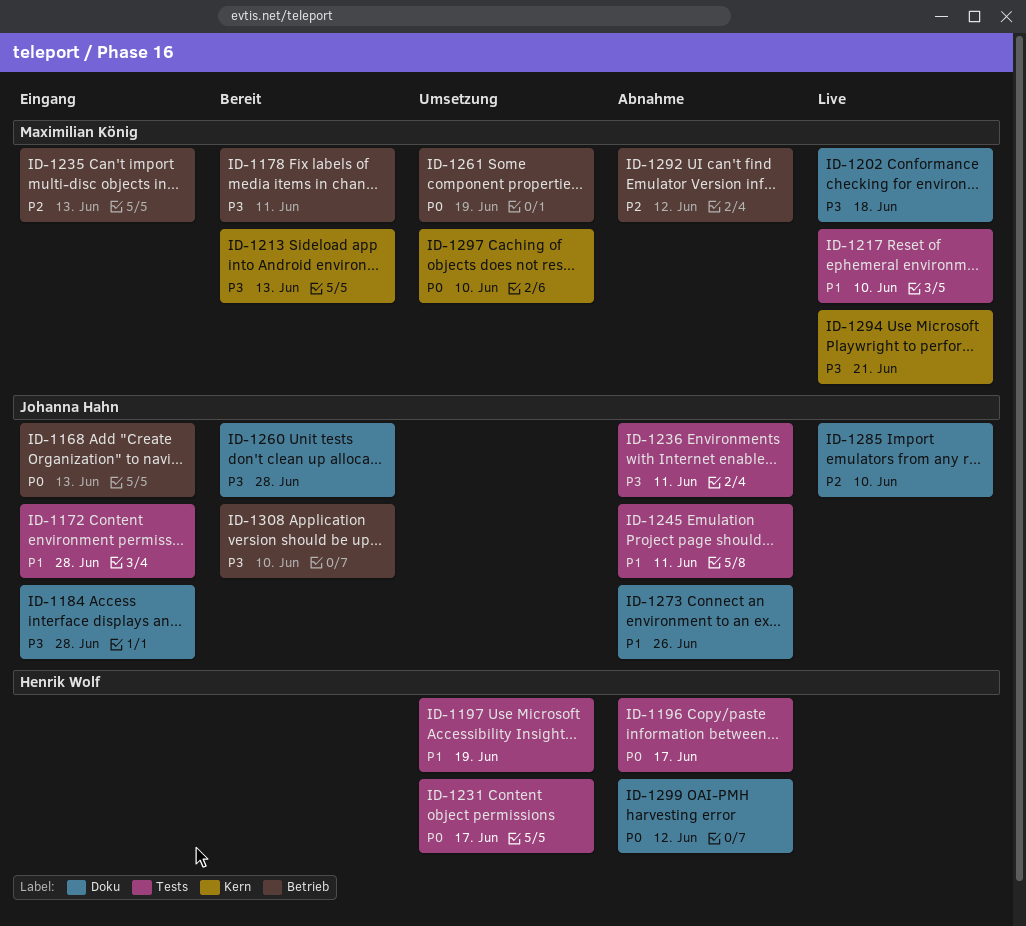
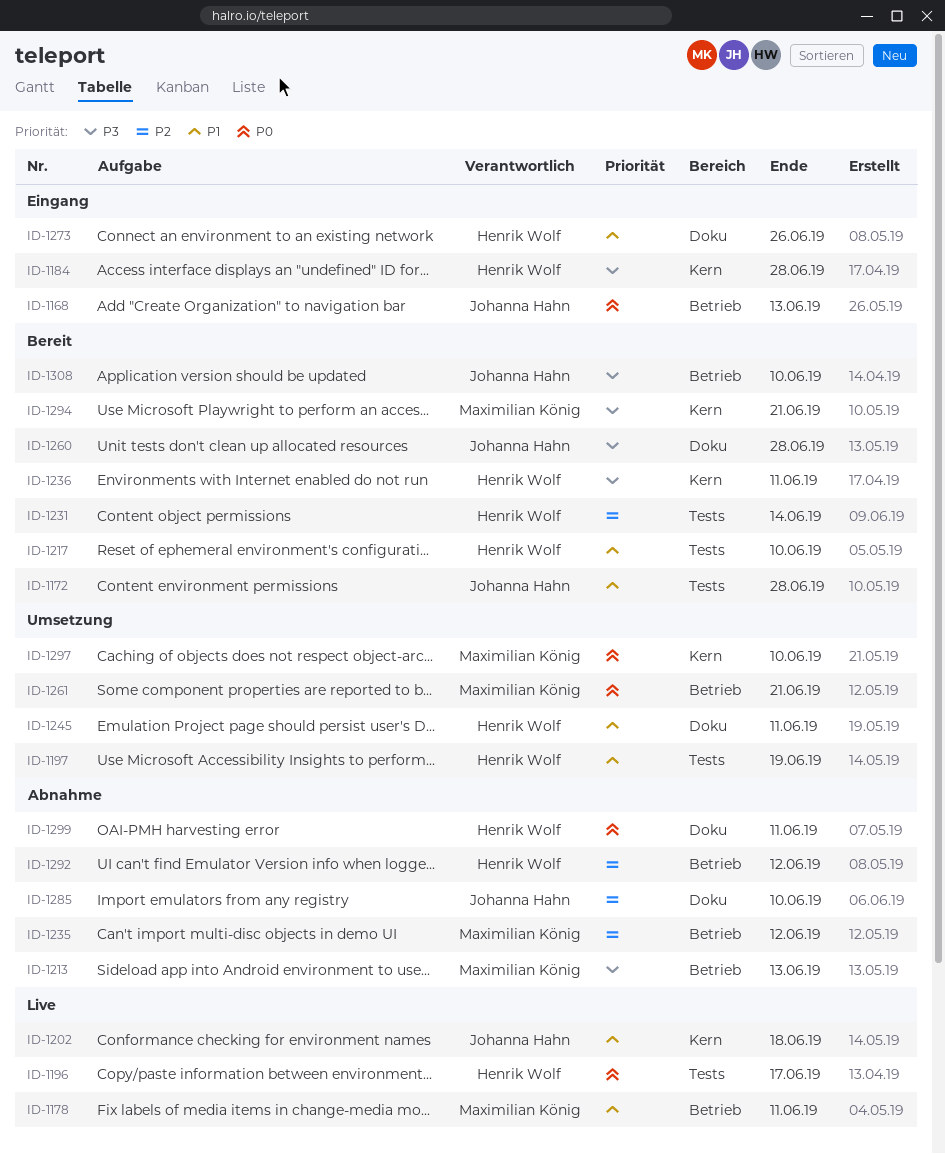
ID-1172, status: Eingang -> Bereit
ID-1178, status: Bereit -> Live
ID-1178, priority: P3 -> P1
ID-1184, owner: Johanna Hahn -> Henrik Wolf
ID-1184, label: Doku -> Kern
ID-1196, status: Abnahme -> Live
ID-1202, owner: Maximilian König -> Johanna Hahn
ID-1202, priority: P3 -> P1
ID-1202, label: Doku -> Kern
ID-1213, status: Bereit -> Abnahme
ID-1213, label: Kern -> Betrieb
ID-1217, status: Live -> Bereit
ID-1217, owner: Maximilian König -> Henrik Wolf
ID-1231, status: Umsetzung -> Bereit
ID-1231, priority: P0 -> P2
ID-1231, due: Jun 17 -> Jun 14
ID-1235, status: Eingang -> Abnahme
ID-1235, due: Jun 13 -> Jun 12
ID-1236, status: Abnahme -> Bereit
ID-1236, owner: Johanna Hahn -> Henrik Wolf
ID-1236, label: Tests -> Kern
ID-1245, status: Abnahme -> Umsetzung
ID-1245, owner: Johanna Hahn -> Henrik Wolf
ID-1245, label: Tests -> Doku
ID-1261, due: Jun 19 -> Jun 21
ID-1273, status: Abnahme -> Eingang
ID-1273, owner: Johanna Hahn -> Henrik Wolf
ID-1285, status: Live -> Abnahme
ID-1292, owner: Maximilian König -> Henrik Wolf
ID-1294, status: Live -> Bereit
ID-1299, due: Jun 12 -> Jun 11

